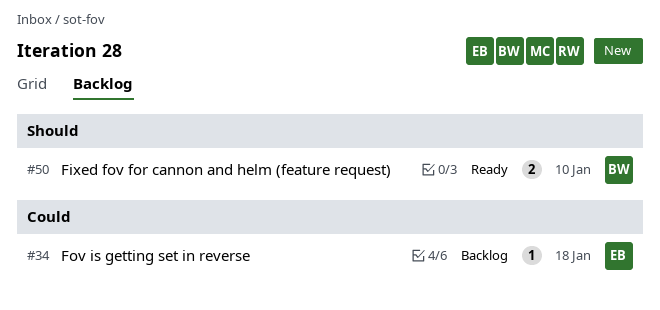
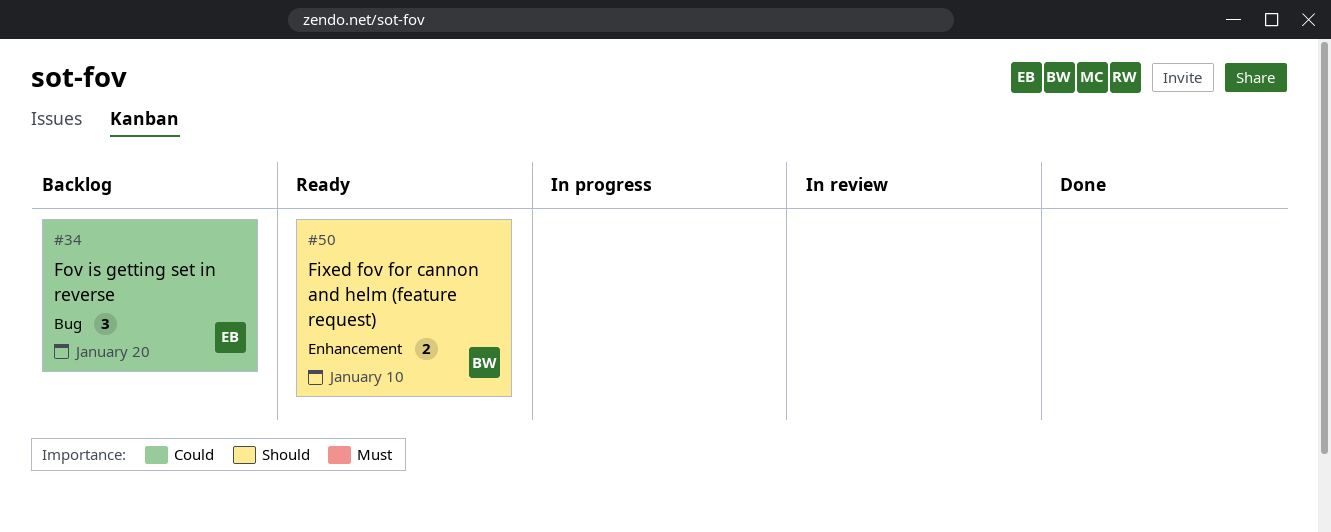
#34, estimate: 1 -> 3
#34, due: Jan 18 -> Jan 20

